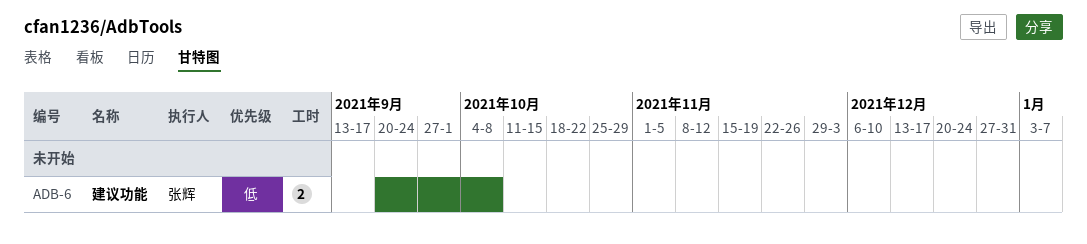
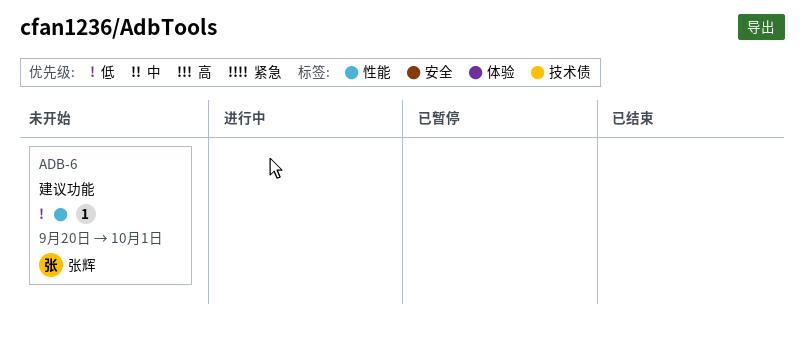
ADB-6, estimate: 2 -> 1
ADB-6, due: Oct 8 -> Oct 1

